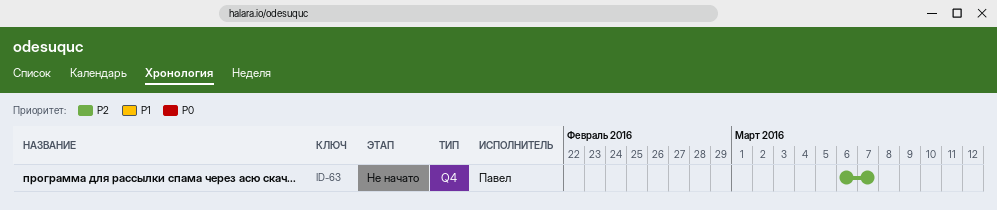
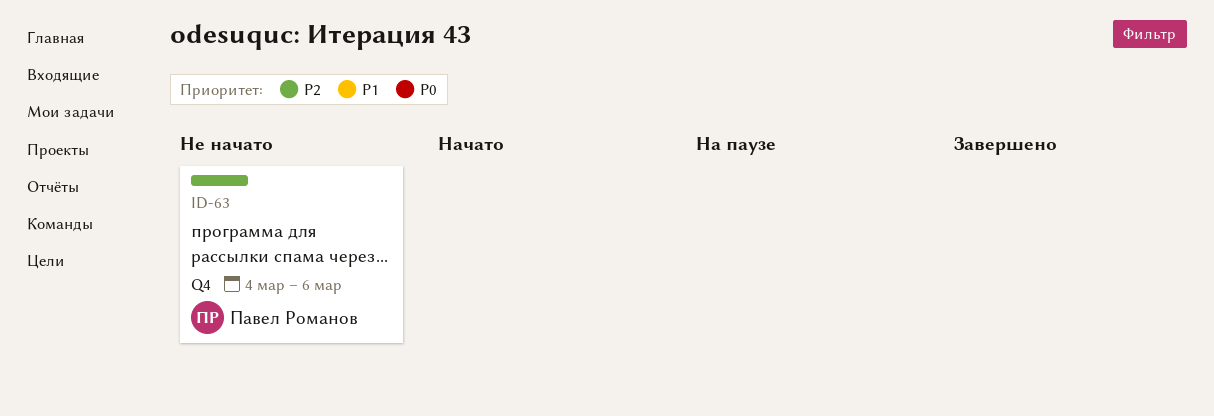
ID-63, start: Mar 6 -> Mar 4
ID-63, due: Mar 7 -> Mar 6

